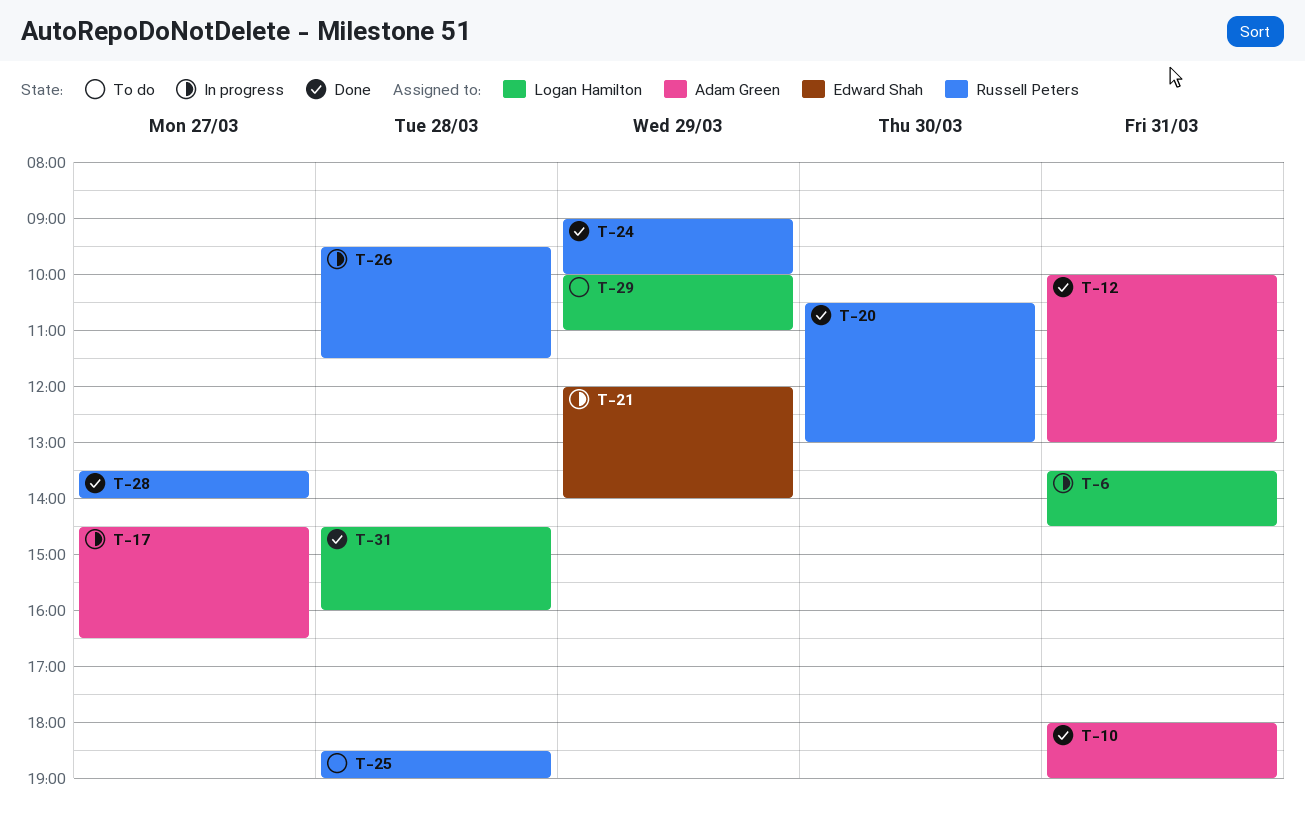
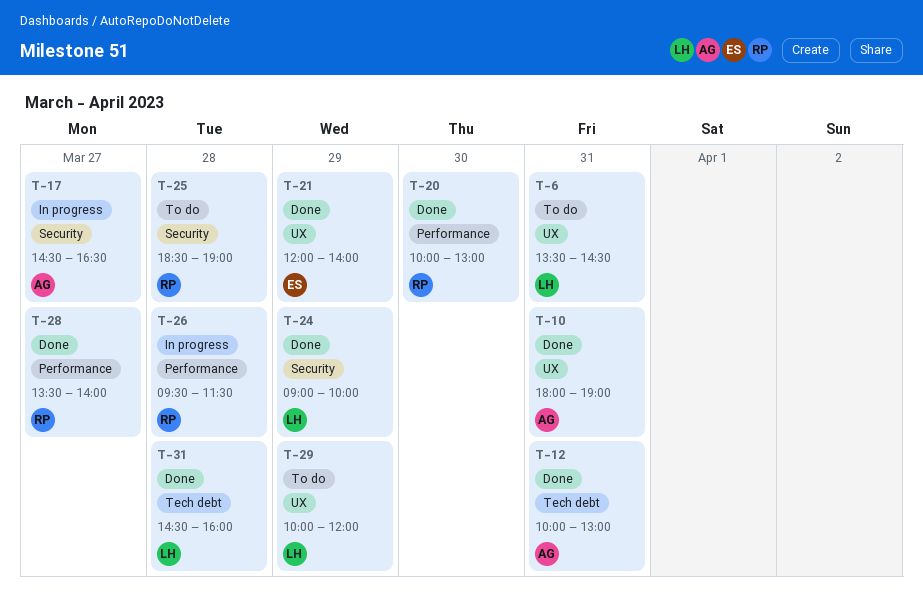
T-6, status: In progress -> To do
T-20, begins: 10:30 -> 10:00
T-21, status: In progress -> Done
T-24, owner: Russell Peters -> Logan Hamilton
T-29, ends: 11:00 -> 12:00

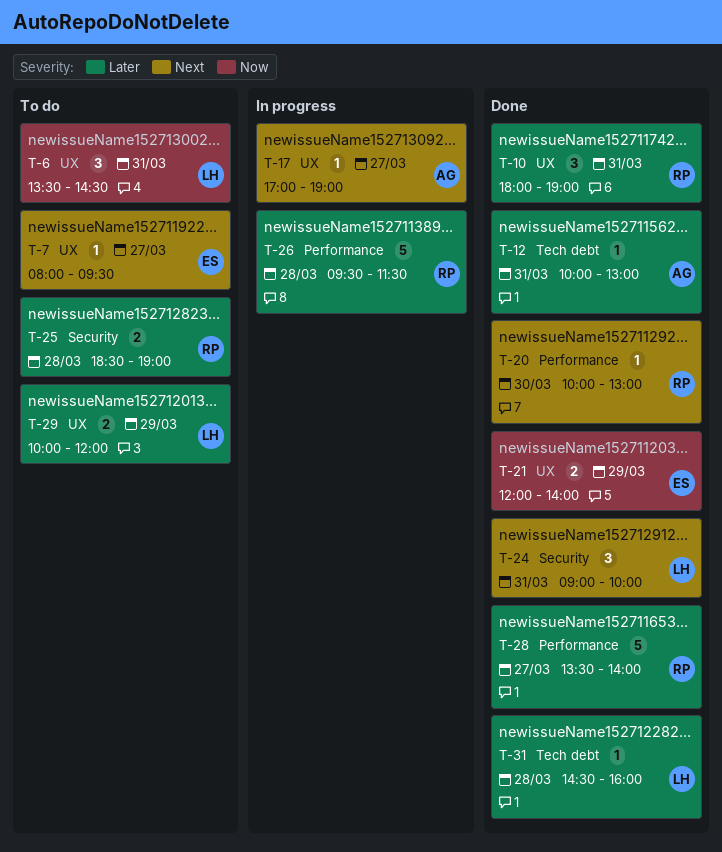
T-7: none -> present
T-10, owner: AG -> RP
T-17, label: Security -> UX
T-17, begins: 14:30 -> 17:00
T-17, ends: 16:30 -> 19:00
T-24, day: Mar 29 -> Mar 31

